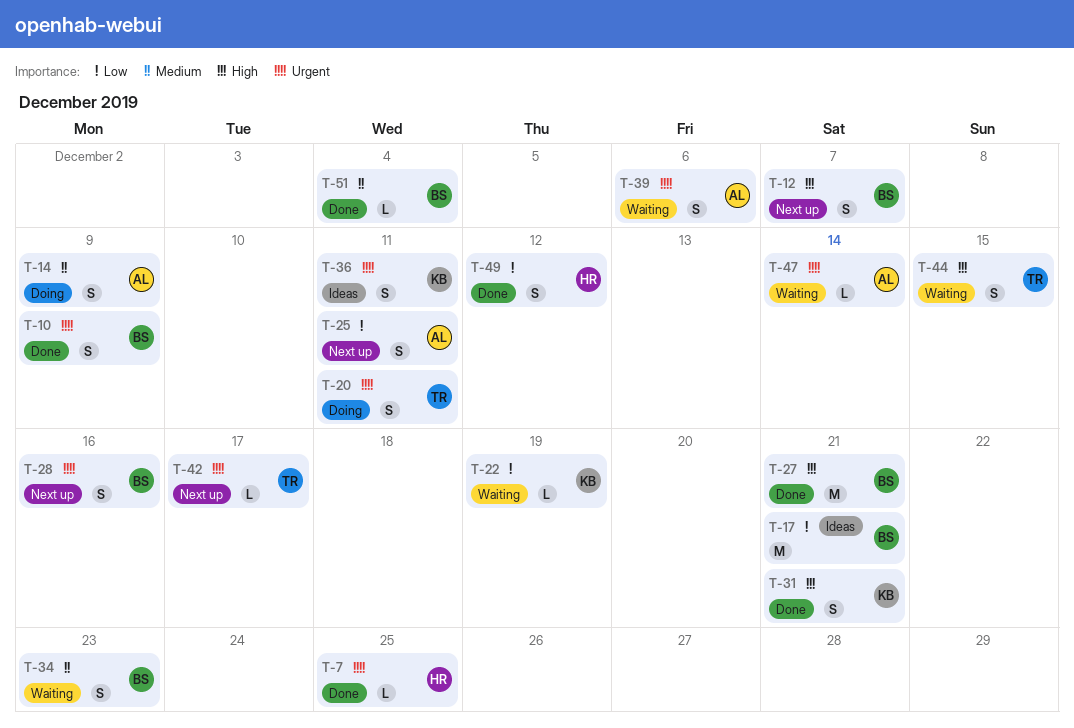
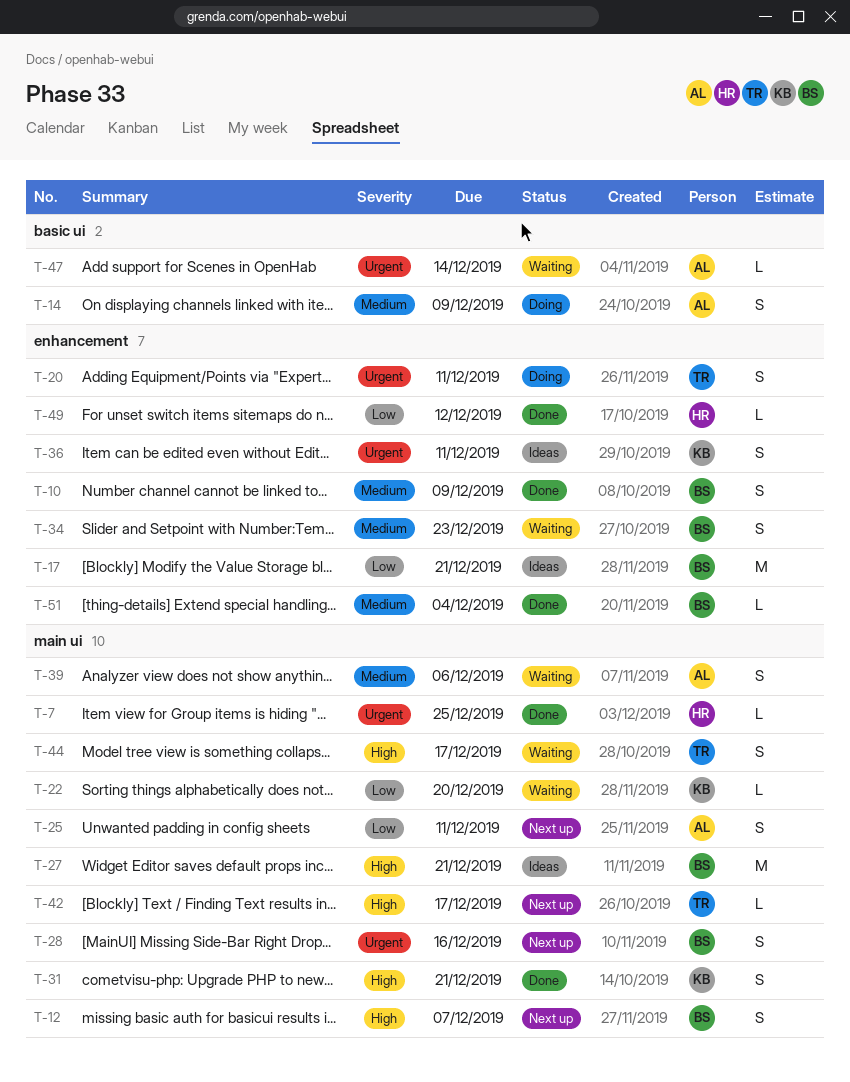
T-10, priority: Urgent -> Medium
T-22, due: Dec 19 -> Dec 20
T-27, status: Done -> Ideas
T-39, priority: Urgent -> Medium
T-42, priority: Urgent -> High
T-44, due: Dec 15 -> Dec 17
T-49, estimate: S -> L

